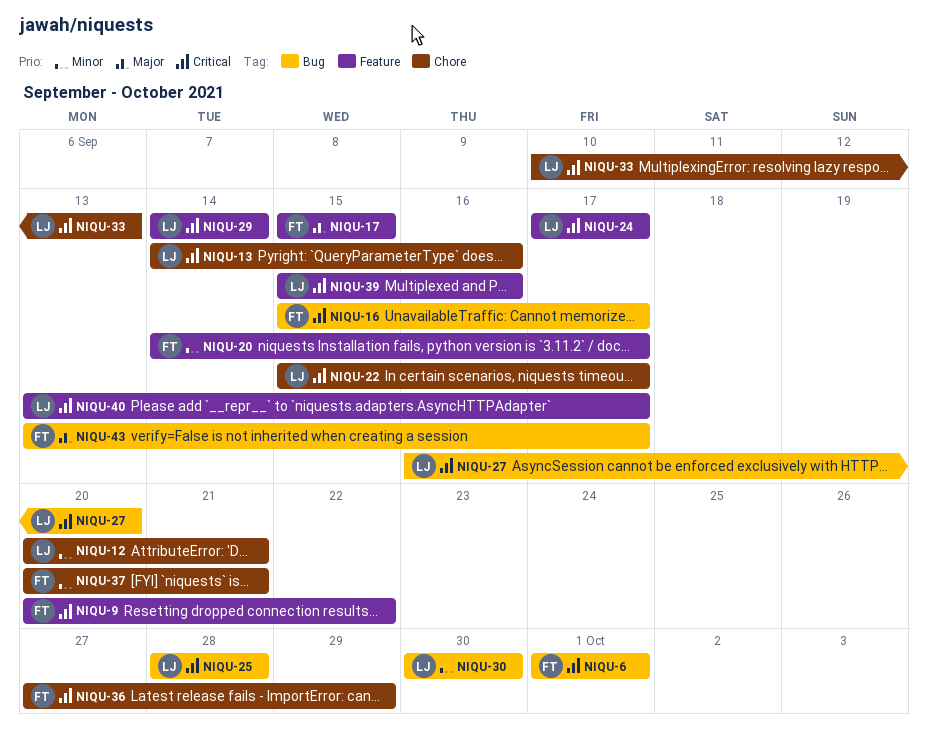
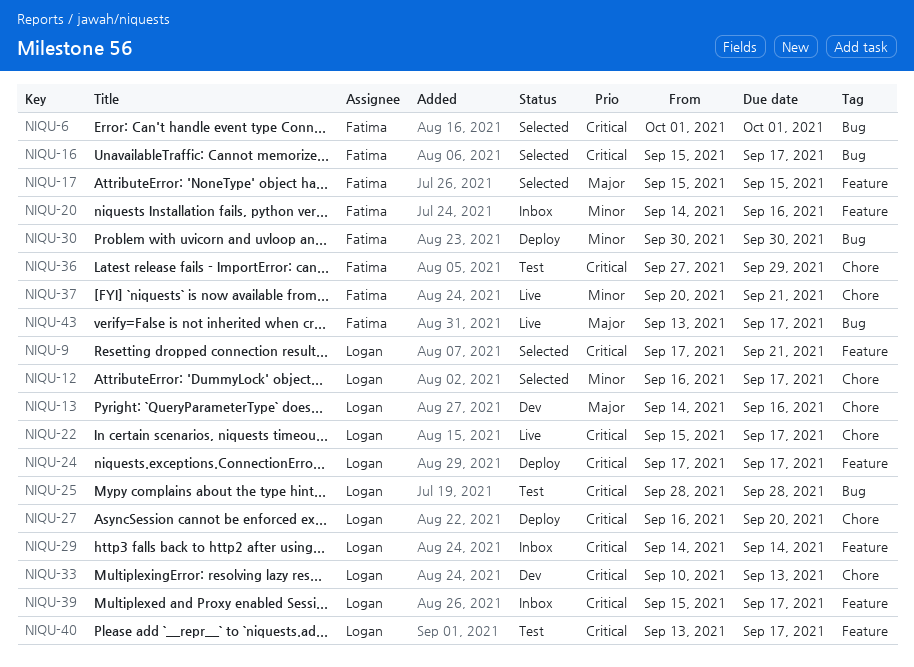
NIQU-9, owner: Fatima -> Logan
NIQU-9, start: Sep 20 -> Sep 17
NIQU-9, due: Sep 22 -> Sep 21
NIQU-12, start: Sep 20 -> Sep 16
NIQU-12, due: Sep 21 -> Sep 17
NIQU-13, priority: Critical -> Major
NIQU-20, due: Sep 17 -> Sep 16
NIQU-27, label: Bug -> Chore
NIQU-30, owner: Logan -> Fatima
NIQU-39, due: Sep 16 -> Sep 17

